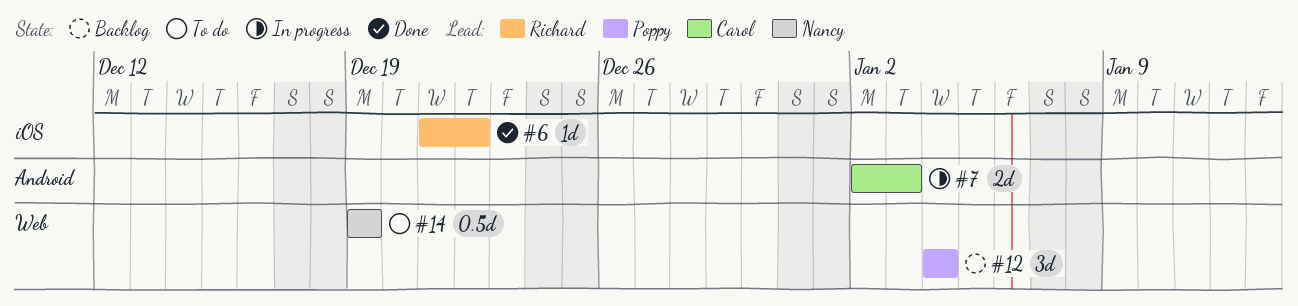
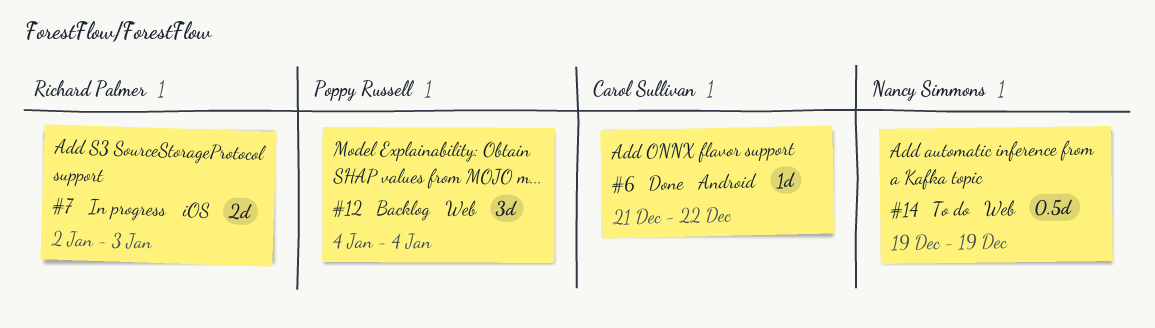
#6, owner: Richard Palmer -> Carol Sullivan
#6, label: iOS -> Android
#7, owner: Carol Sullivan -> Richard Palmer
#7, label: Android -> iOS

